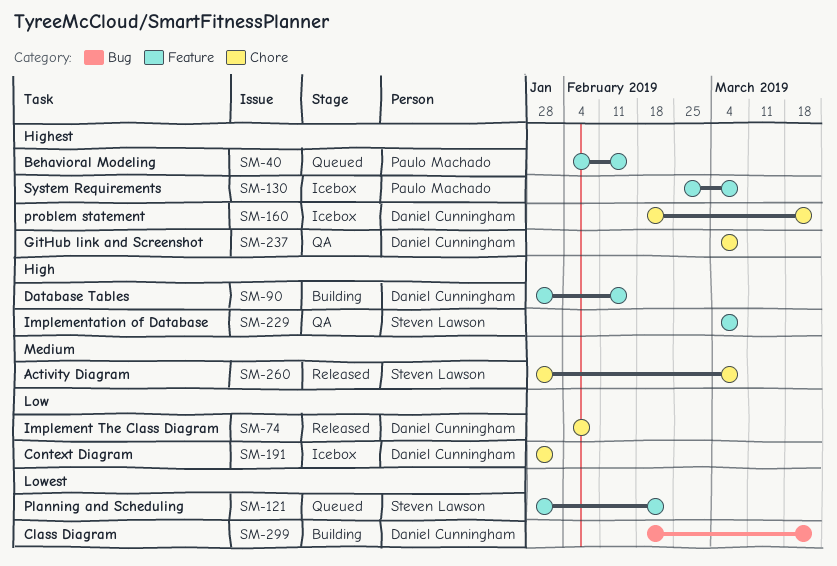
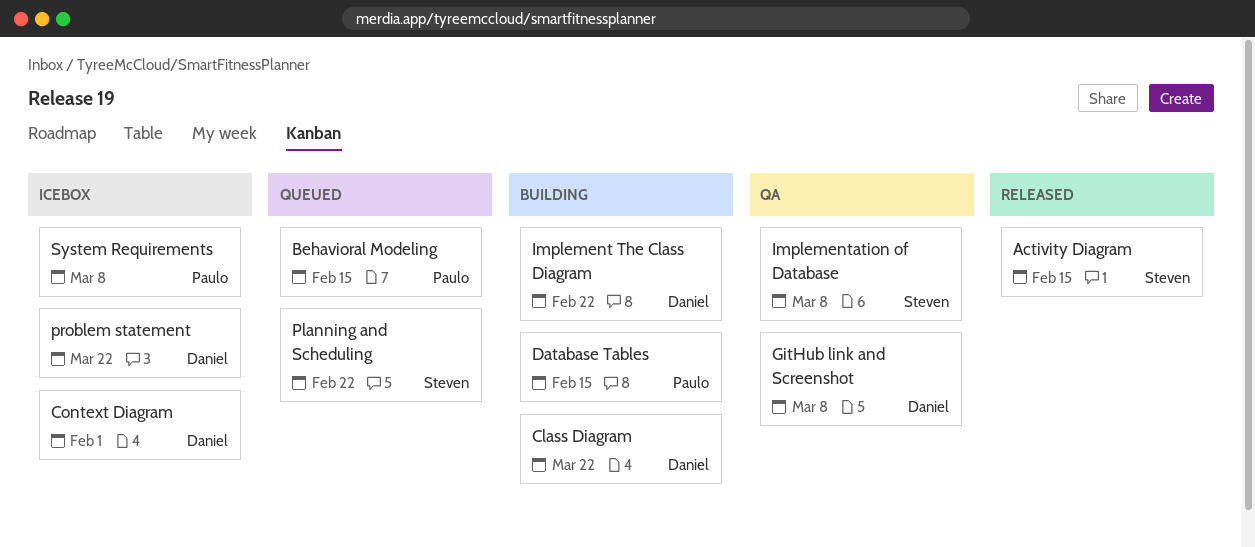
Activity Diagram, due: Mar 8 -> Feb 15
Database Tables, owner: Daniel Cunningham -> Paulo Machado
Implement The Class Diagram, status: Released -> Building
Implement The Class Diagram, due: Feb 8 -> Feb 22

